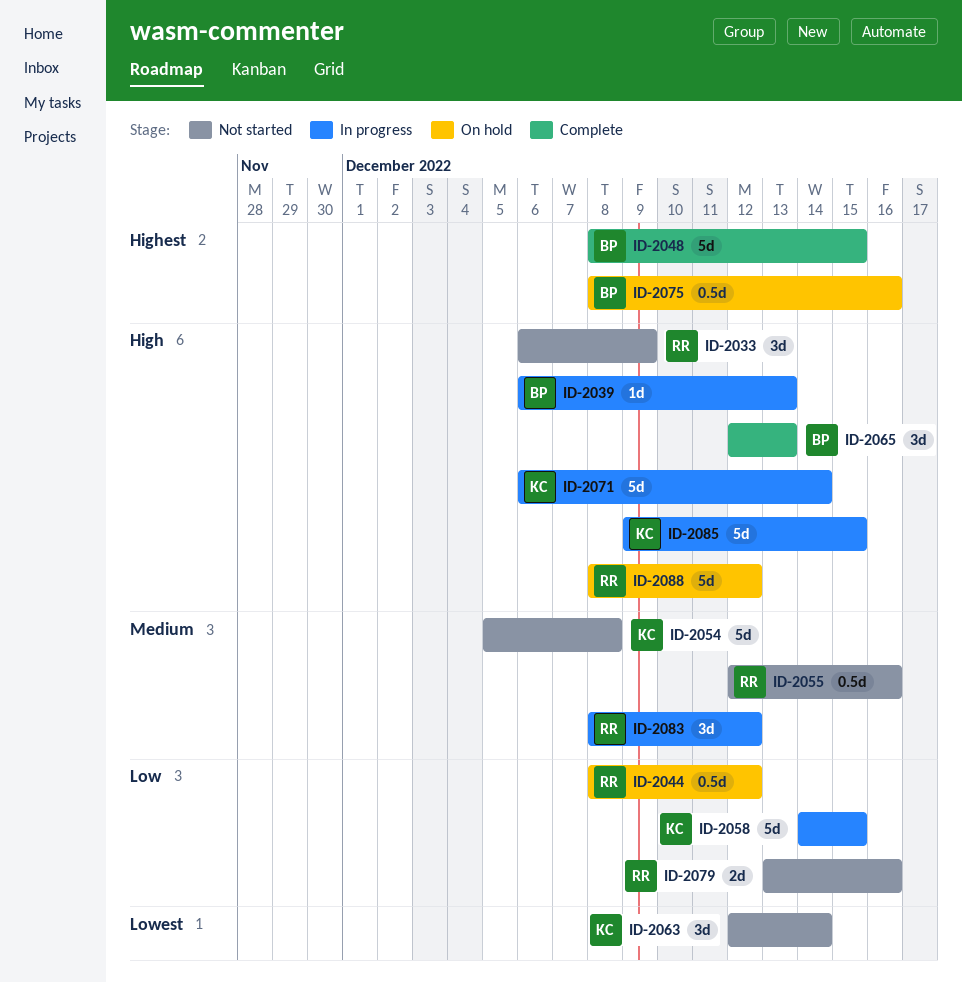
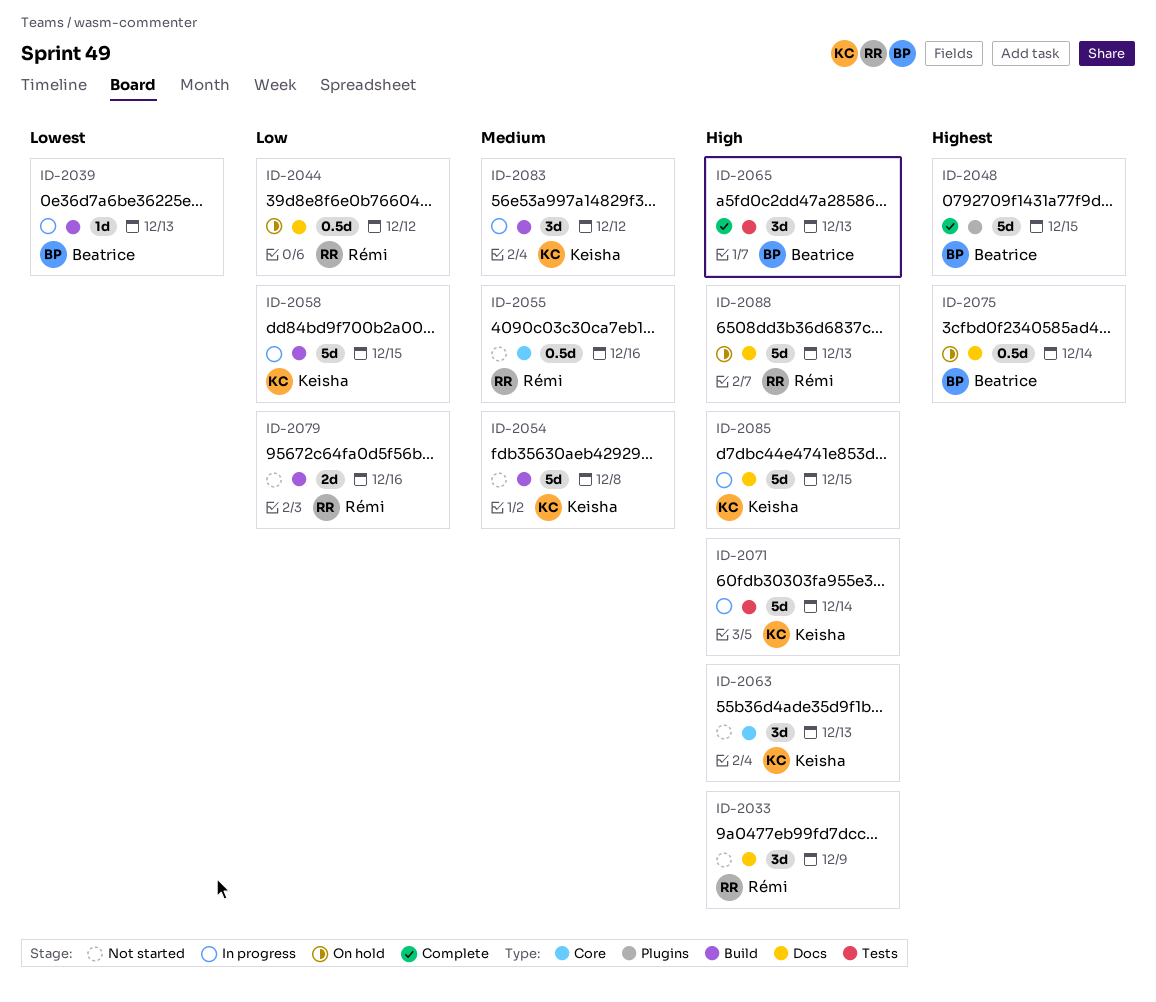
ID-2039, priority: High -> Lowest
ID-2063, priority: Lowest -> High
ID-2063, due: Dec 14 -> Dec 13
ID-2075, due: Dec 16 -> Dec 14
ID-2083, owner: Rémi -> Keisha
ID-2088, due: Dec 12 -> Dec 13

